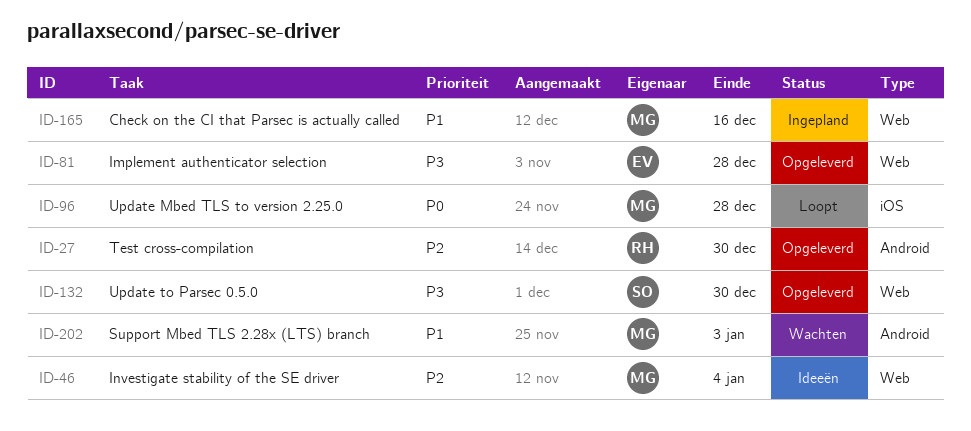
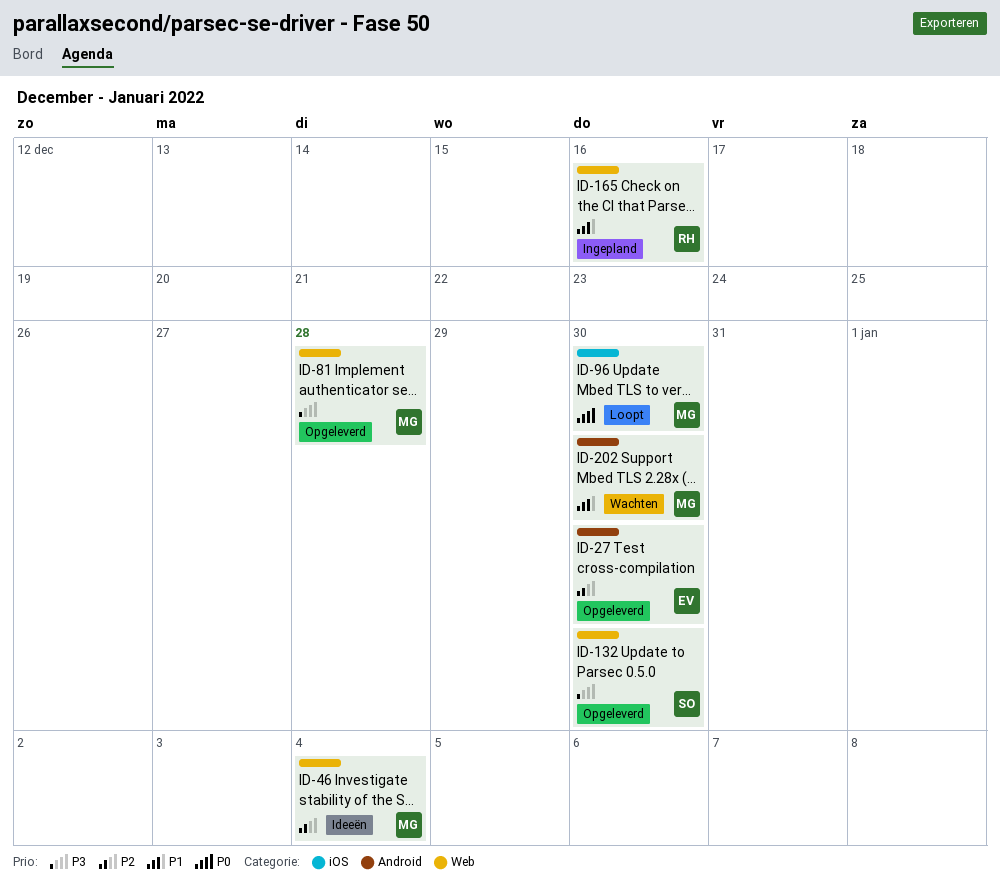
ID-27, owner: RH -> EV
ID-81, owner: EV -> MG
ID-96, due: Dec 28 -> Dec 30
ID-165, owner: MG -> RH
ID-202, due: Jan 3 -> Dec 30

